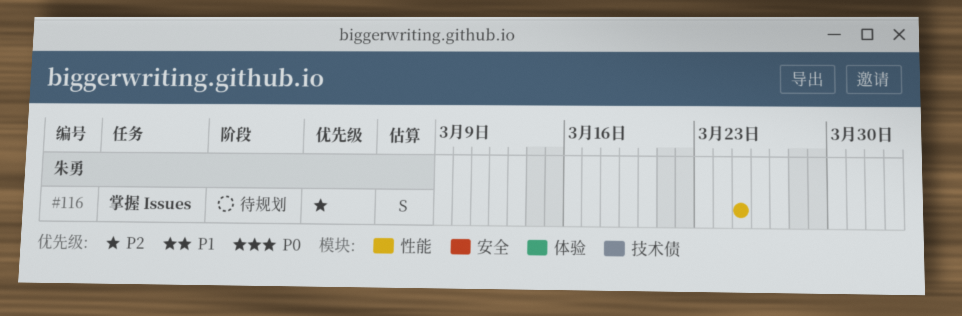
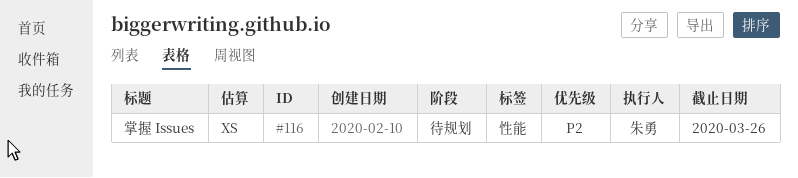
#116, estimate: S -> XS
#116, due: Mar 25 -> Mar 26

